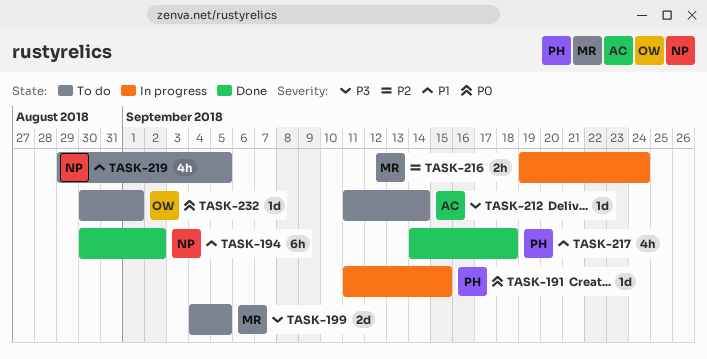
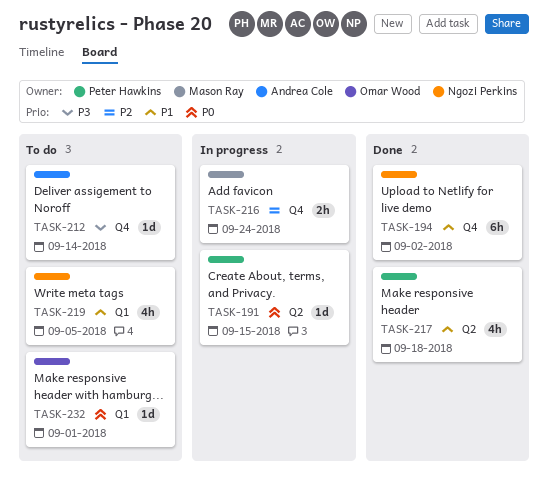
TASK-199: present -> none

